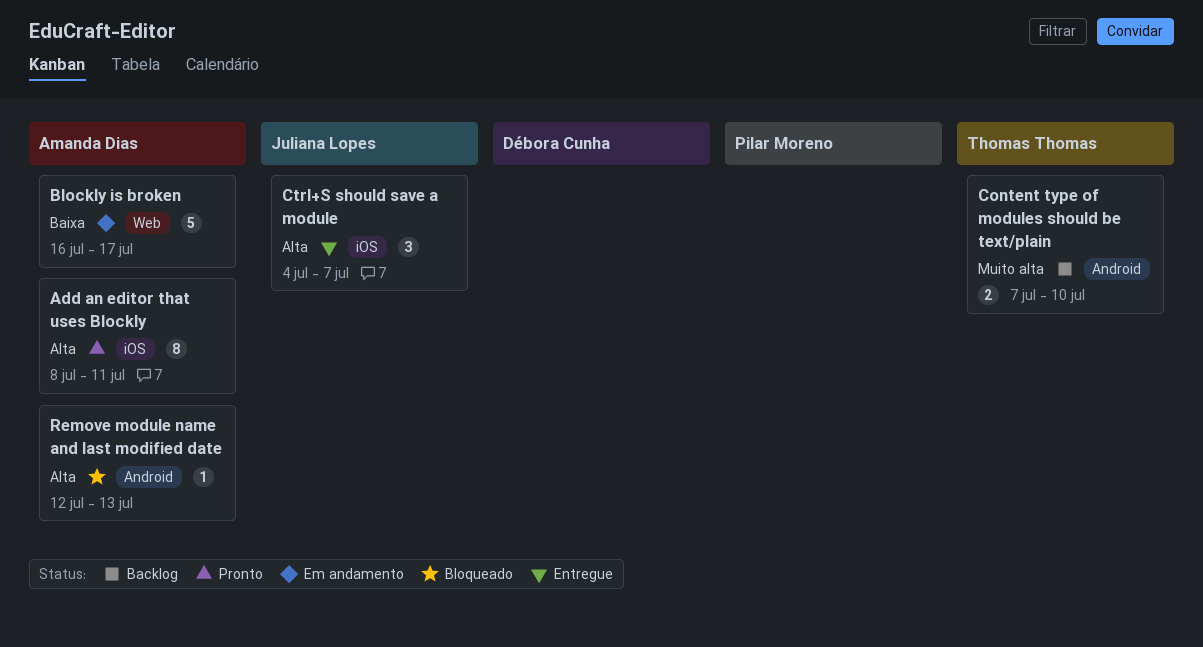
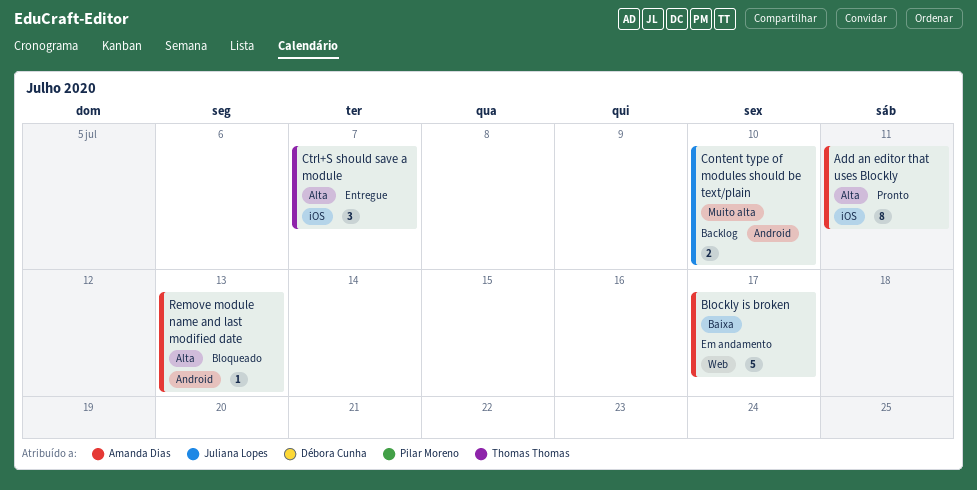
Content type of modules should be text/plain, owner: Thomas Thomas -> Juliana Lopes
Ctrl+S should save a module, owner: Juliana Lopes -> Thomas Thomas

